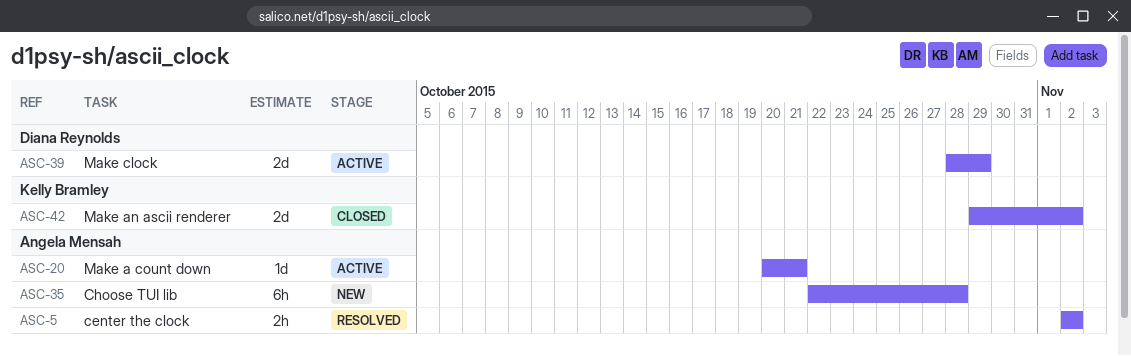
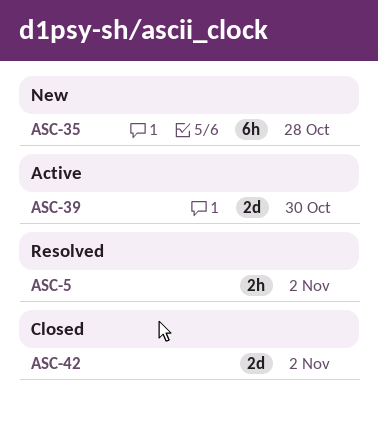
ASC-20: present -> none
ASC-39, due: Oct 29 -> Oct 30

